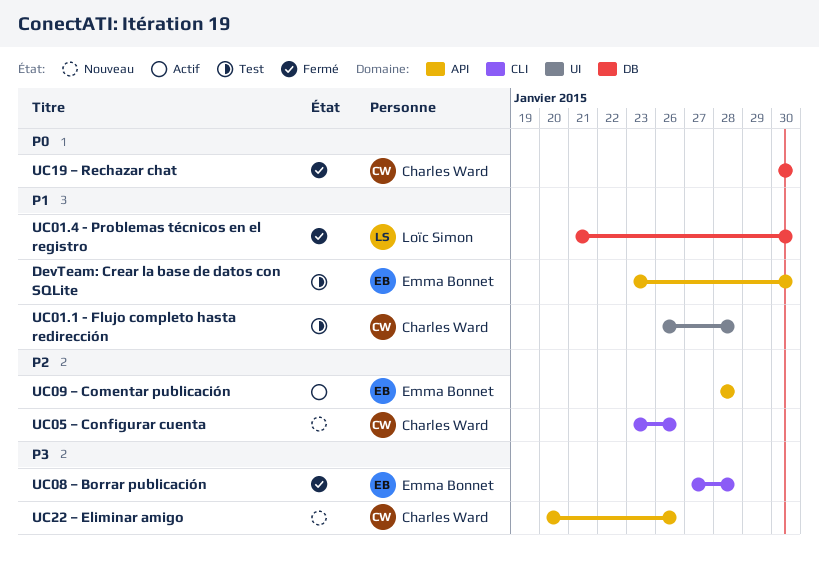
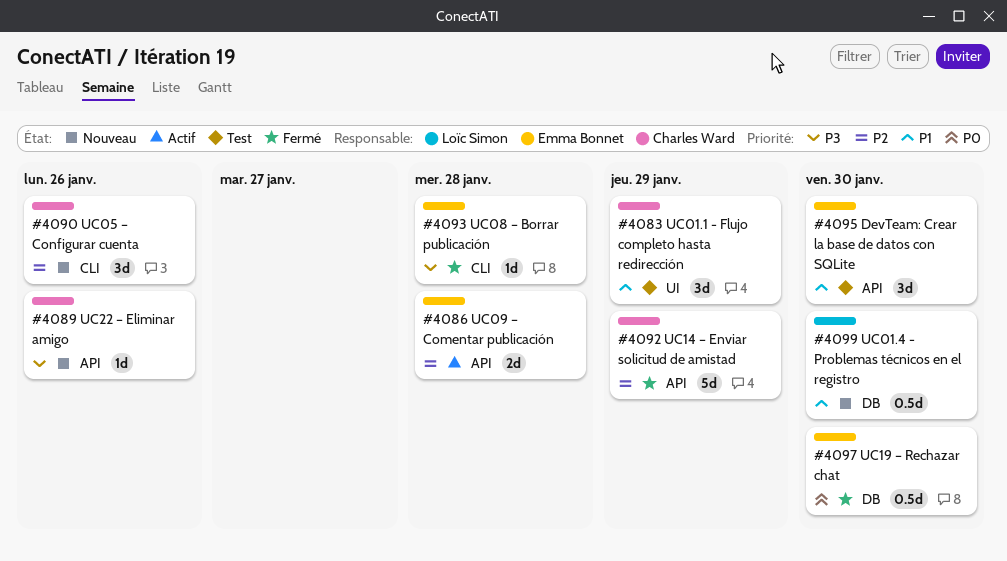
UC01.1 - Flujo completo hasta redirección, due: Jan 28 -> Jan 29
UC01.4 - Problemas técnicos en el registro, status: Fermé -> Nouveau
UC14 – Enviar solicitud de amistad: none -> present
UC19 – Rechazar chat, owner: Charles Ward -> Emma Bonnet

